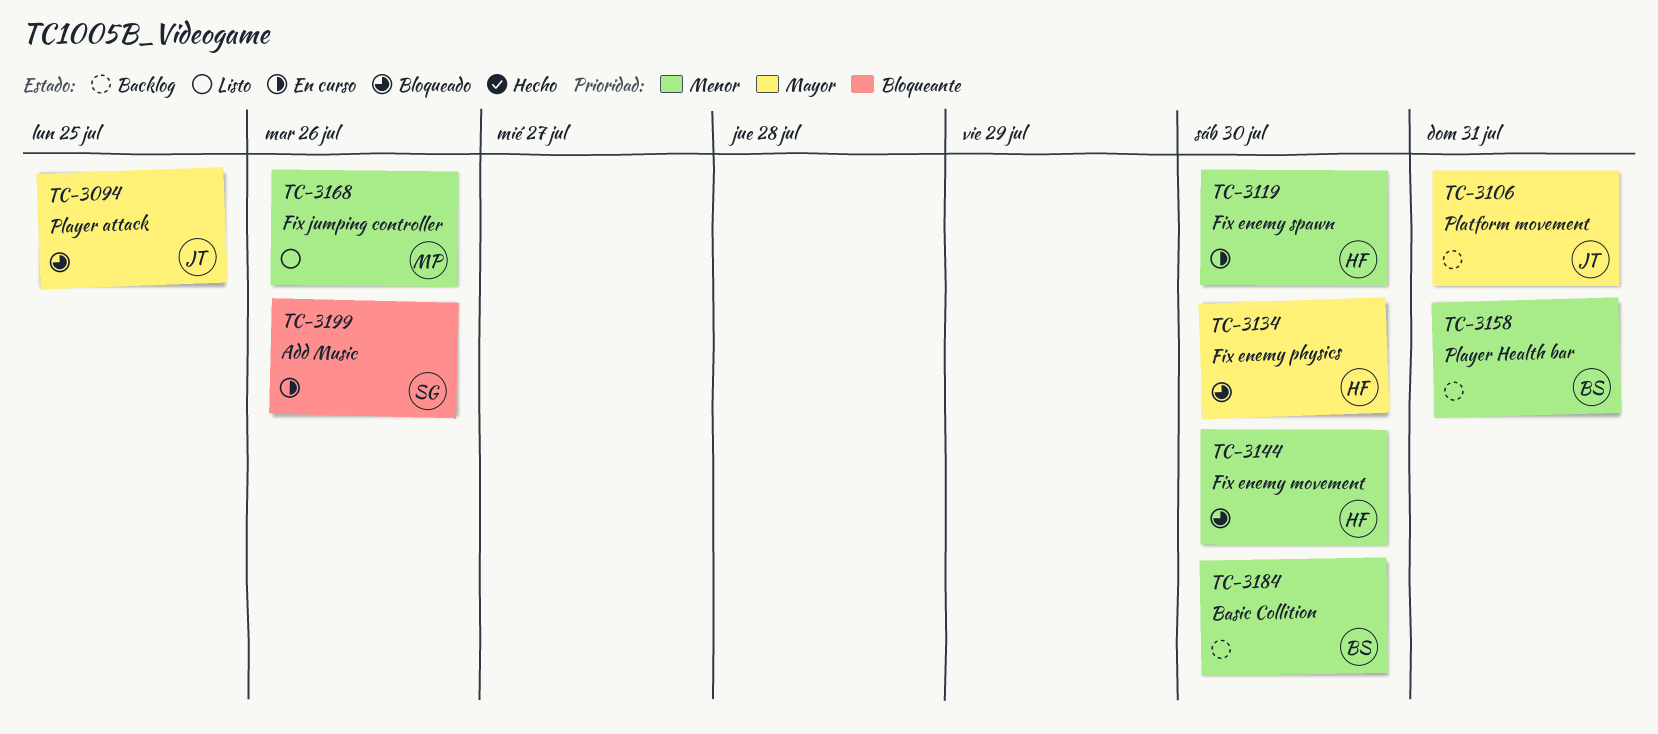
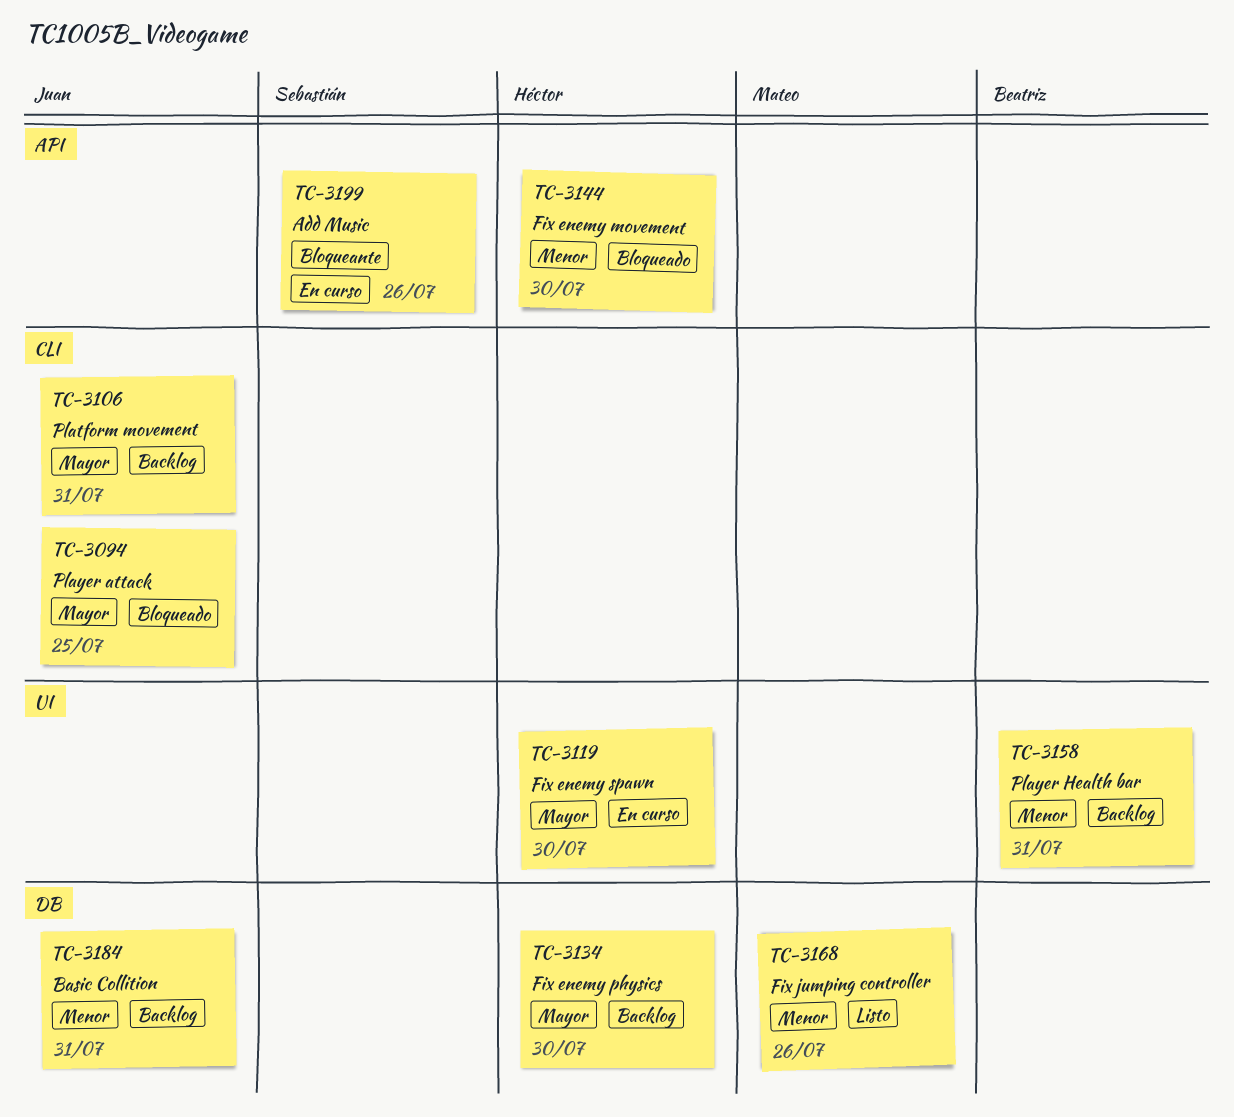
TC-3119, priority: Menor -> Mayor
TC-3134, status: Bloqueado -> Backlog
TC-3184, owner: Beatriz -> Juan
TC-3184, due: Jul 30 -> Jul 31

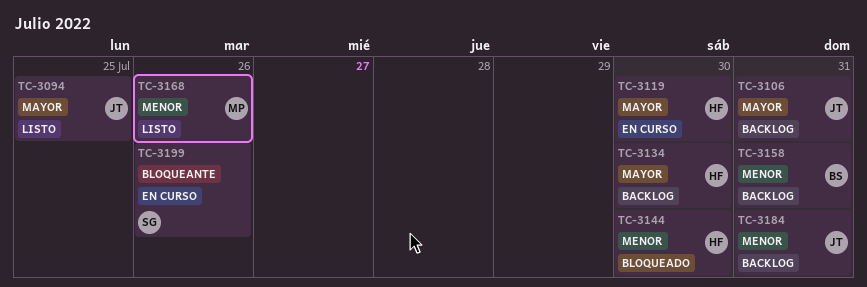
TC-3094, status: Bloqueado -> Listo

